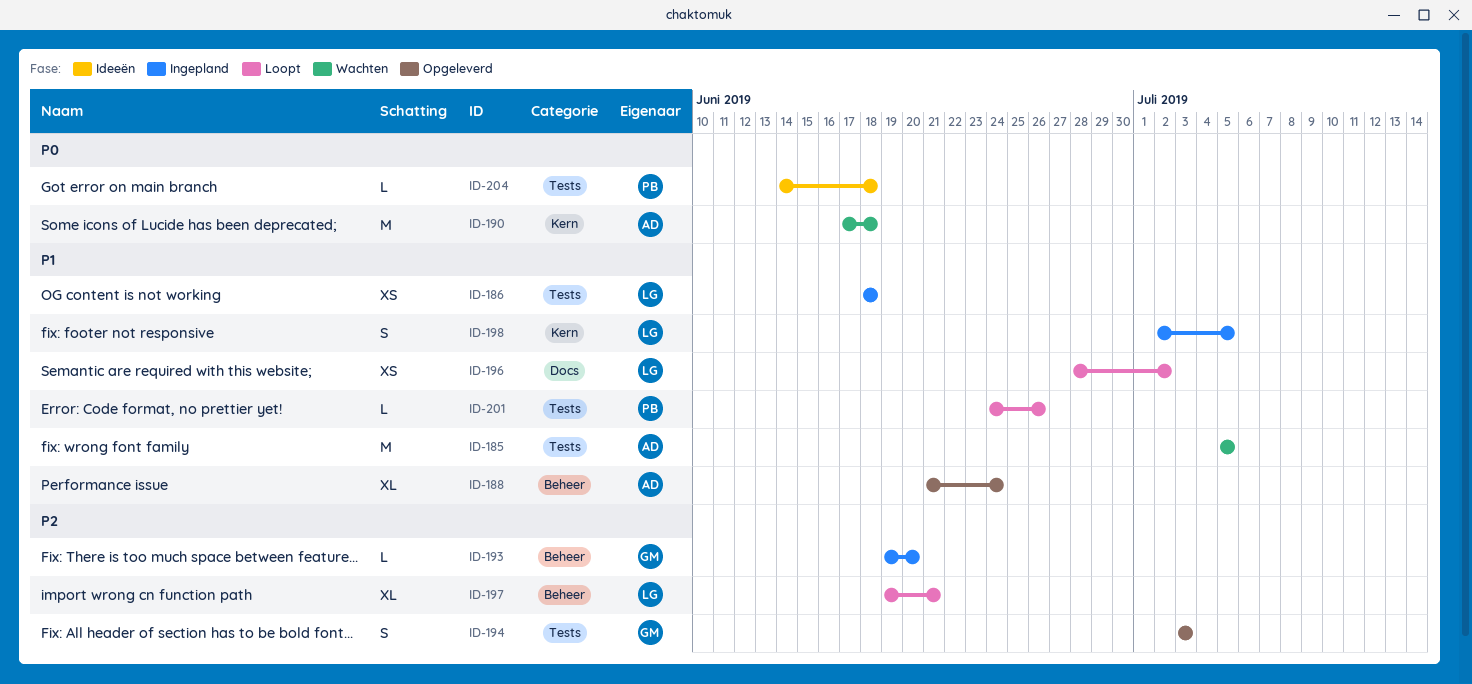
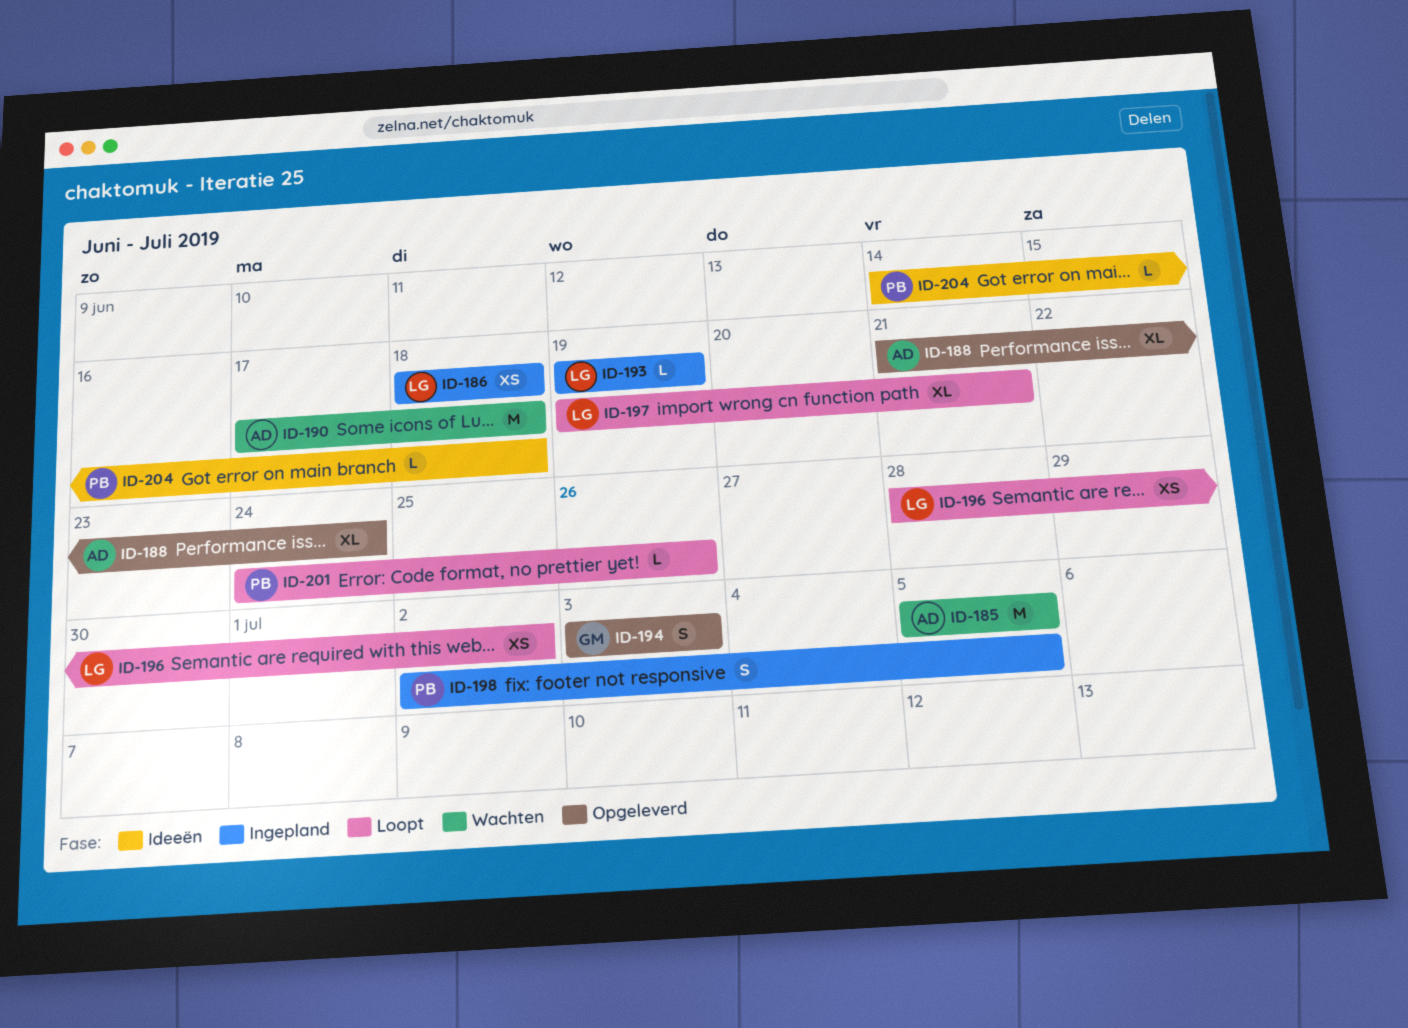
ID-193, owner: GM -> LG
ID-193, due: Jun 20 -> Jun 19
ID-198, owner: LG -> PB

